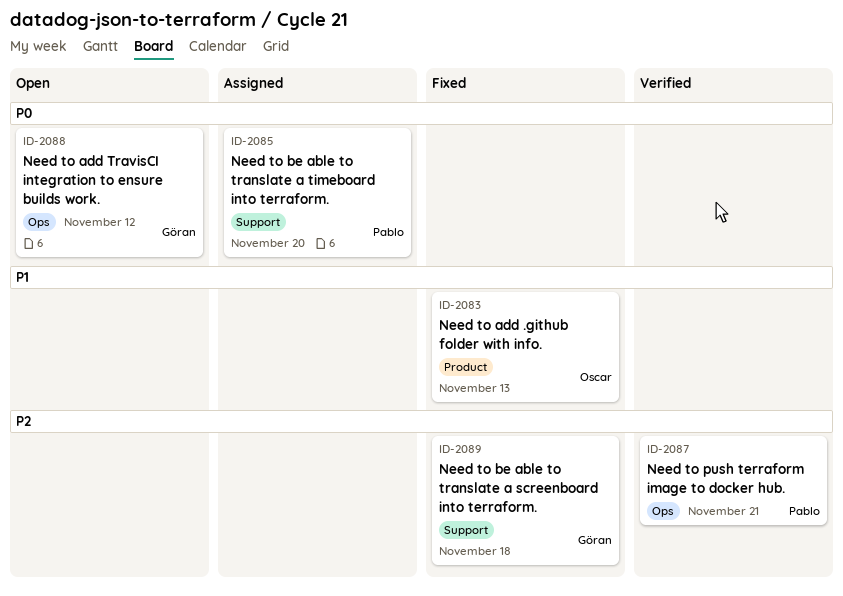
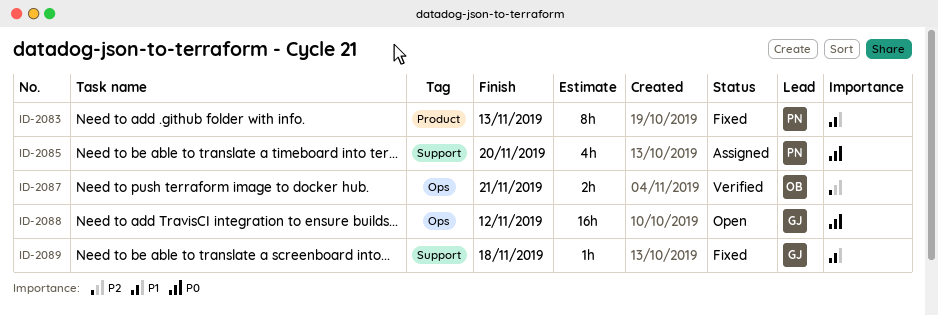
ID-2083, owner: Oscar -> Pablo
ID-2087, owner: Pablo -> Oscar
ID-2089, priority: P2 -> P1

